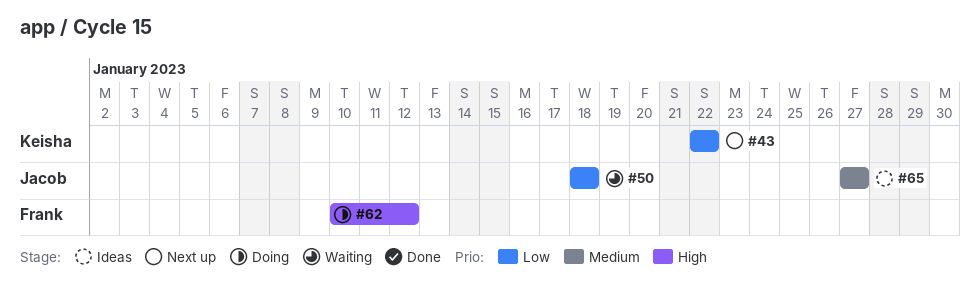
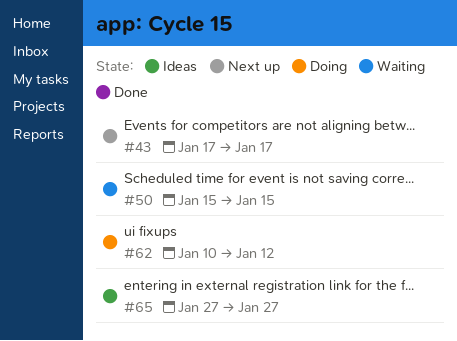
#43, start: Jan 22 -> Jan 17
#43, due: Jan 22 -> Jan 17
#50, start: Jan 18 -> Jan 15
#50, due: Jan 18 -> Jan 15

